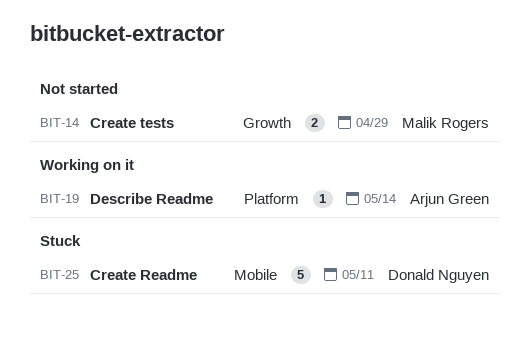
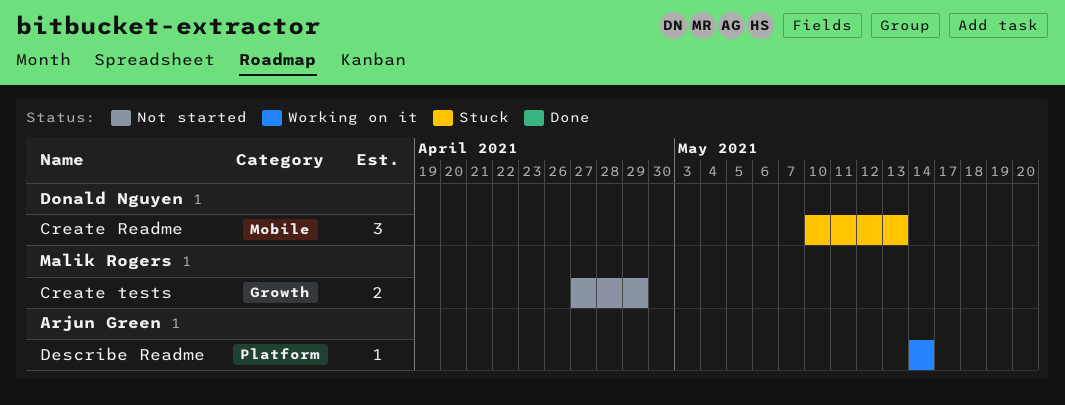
Create Readme, estimate: 5 -> 3
Create Readme, due: May 11 -> May 13

